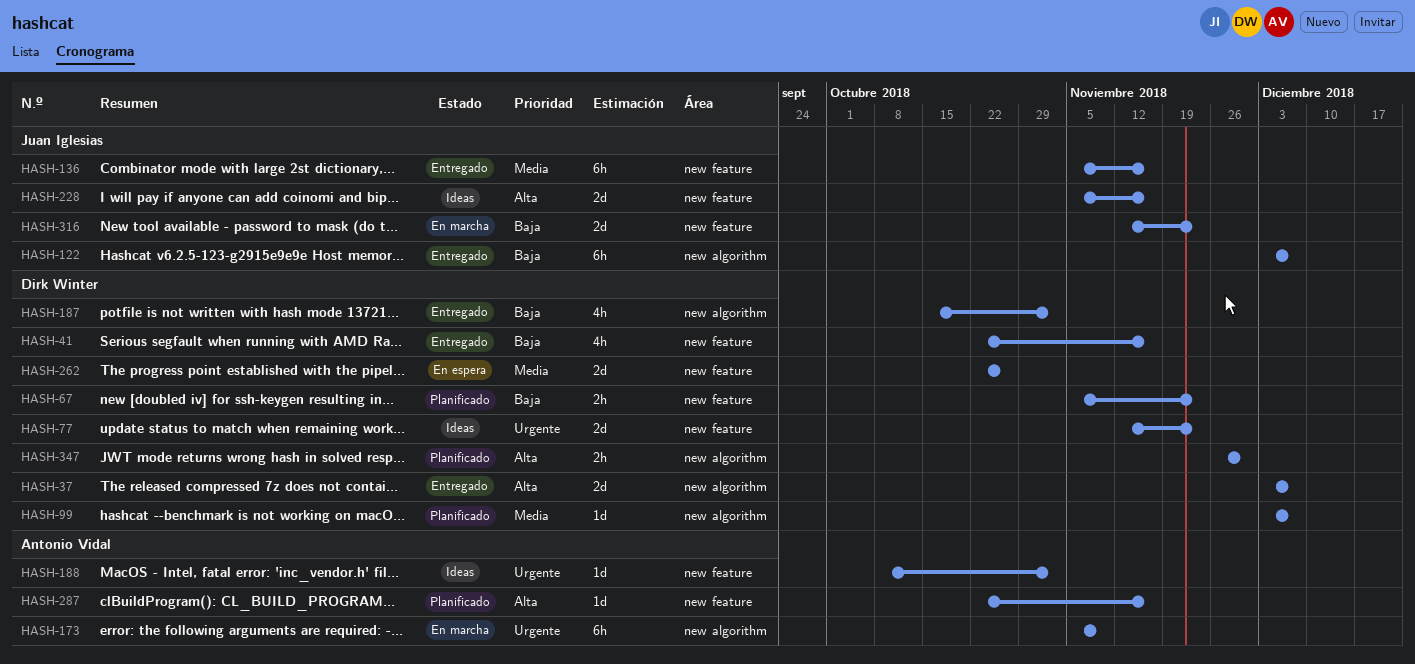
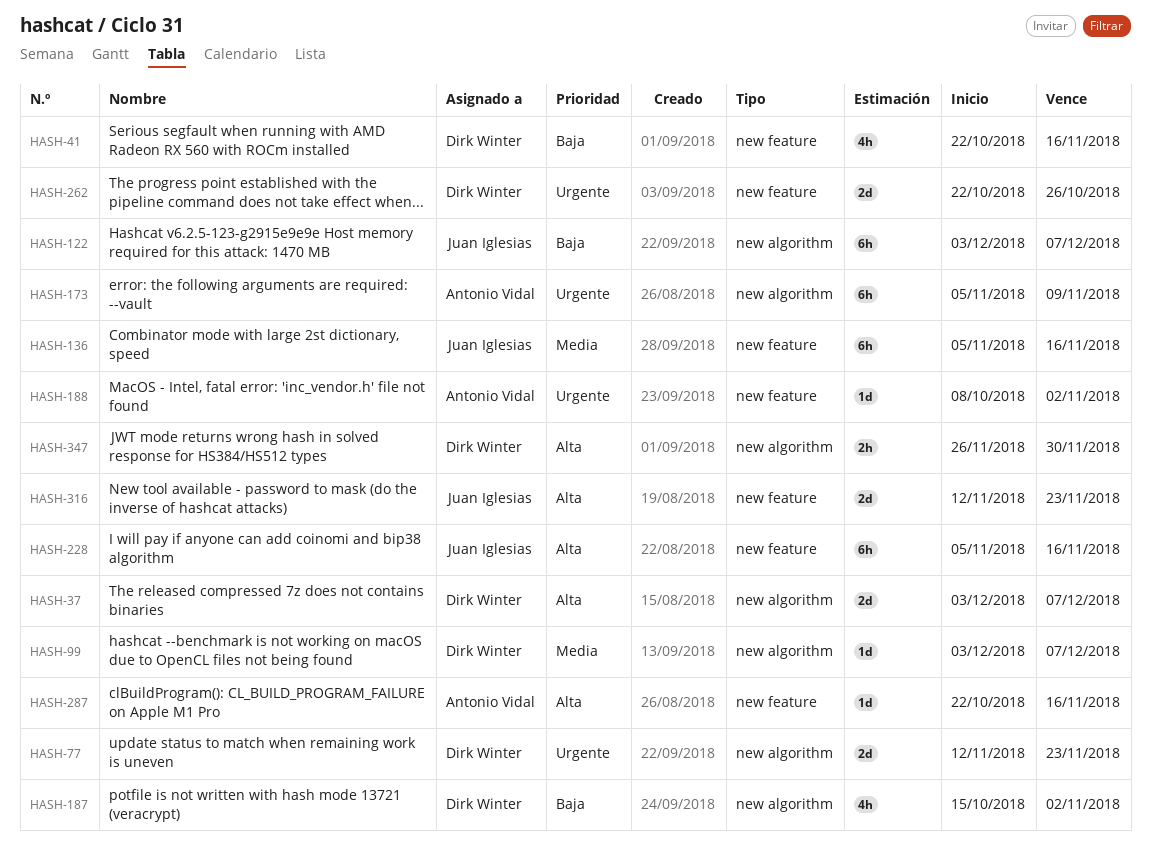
HASH-67: present -> none
HASH-77, label: new feature -> new algorithm
HASH-228, estimate: 2d -> 6h
HASH-262, priority: Media -> Urgente
HASH-316, priority: Baja -> Alta

